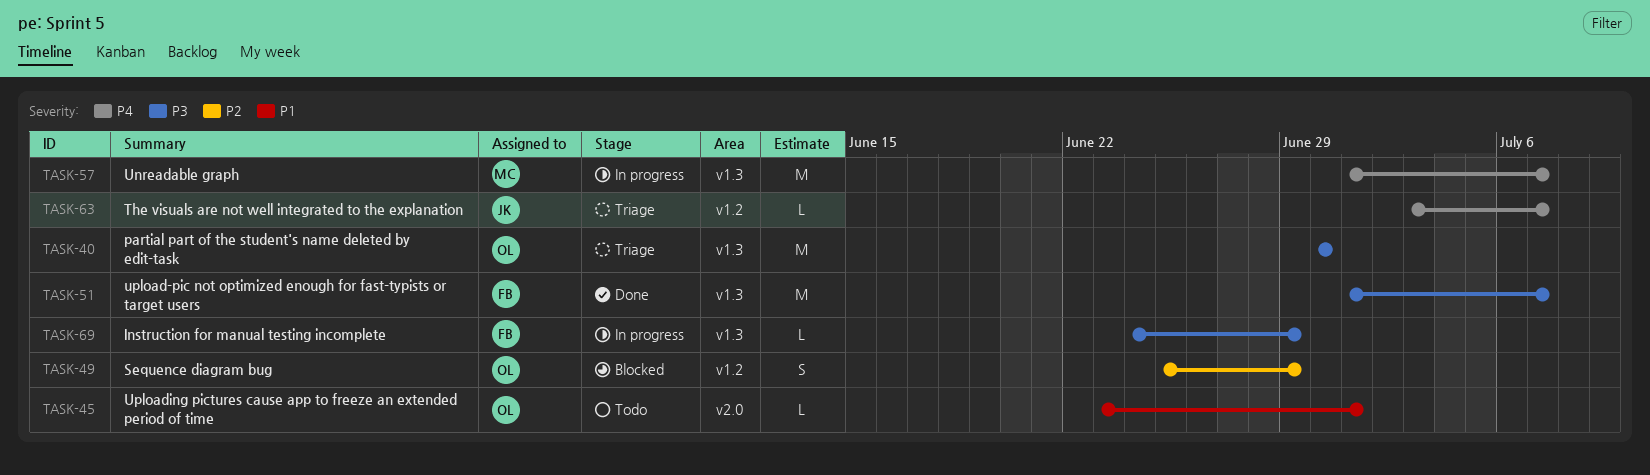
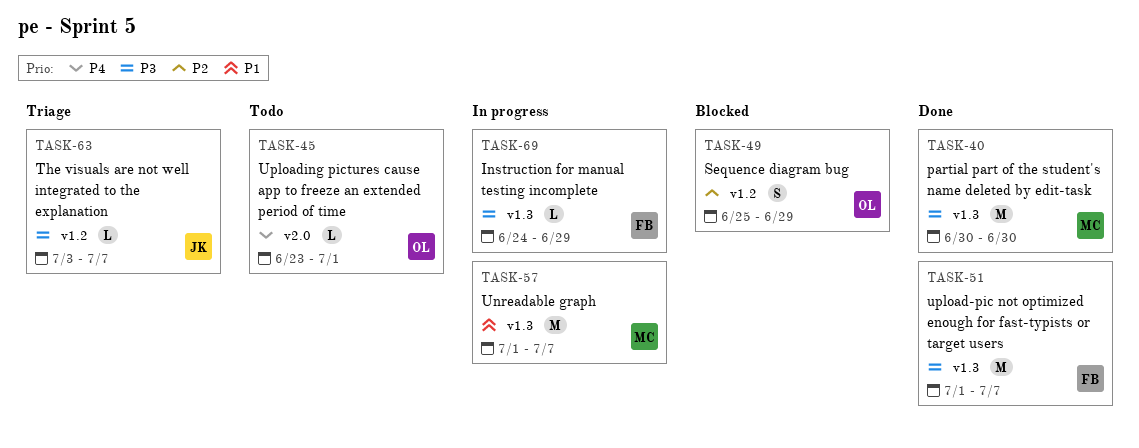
TASK-40, status: Triage -> Done
TASK-40, owner: OL -> MC
TASK-45, priority: P1 -> P4
TASK-57, priority: P4 -> P1
TASK-63, priority: P4 -> P3

